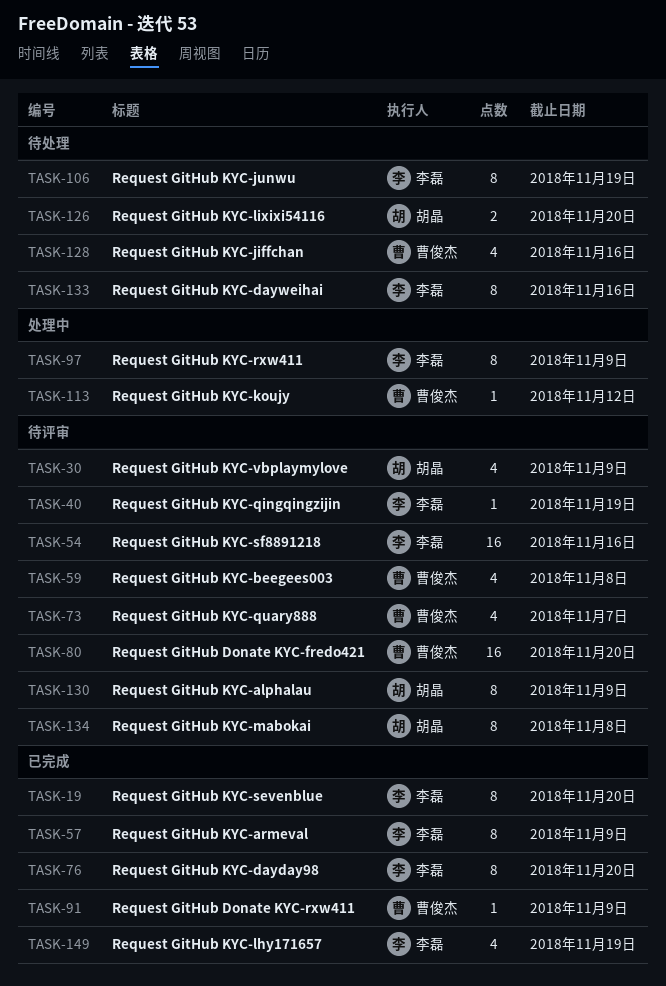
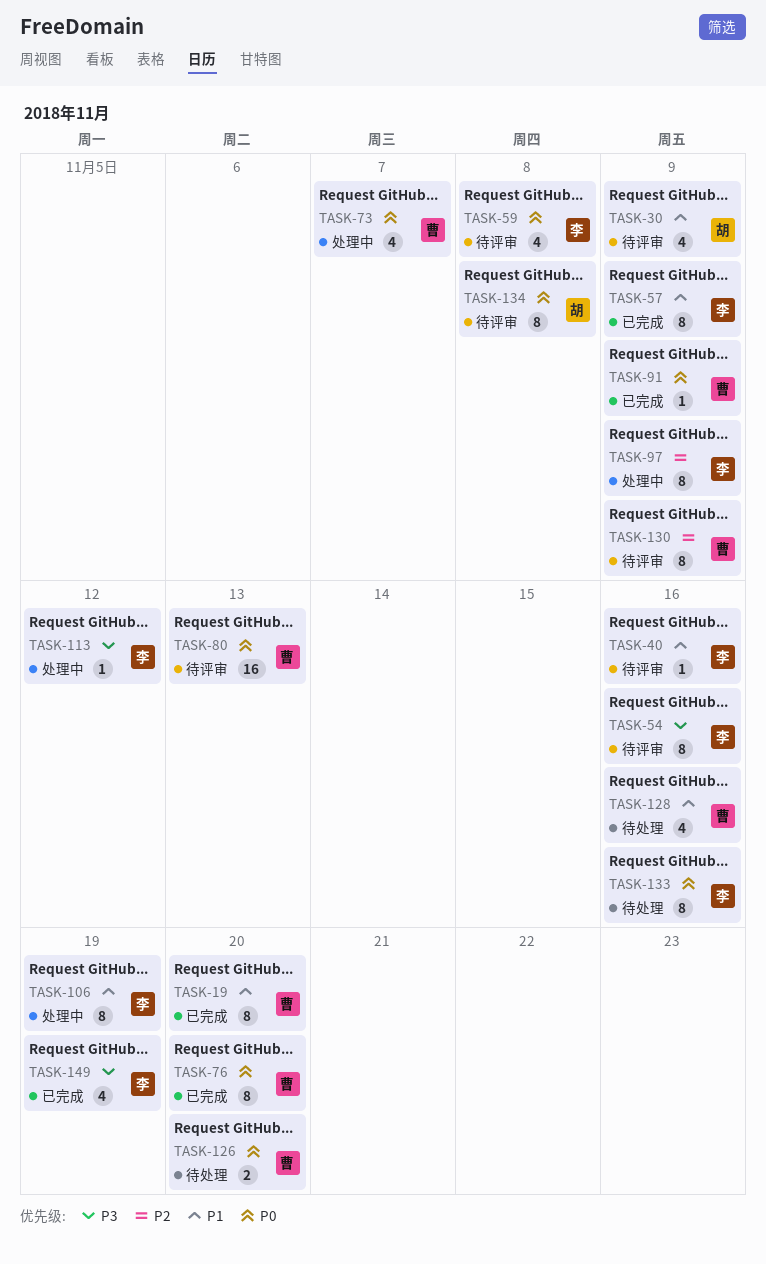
TASK-19, owner: 李磊 -> 曹俊杰
TASK-40, due: Nov 19 -> Nov 16
TASK-54, estimate: 16 -> 8
TASK-59, owner: 曹俊杰 -> 李磊
TASK-73, status: 待评审 -> 处理中
TASK-76, owner: 李磊 -> 曹俊杰
TASK-80, due: Nov 20 -> Nov 13
TASK-106, status: 待处理 -> 处理中
TASK-113, owner: 曹俊杰 -> 李磊
TASK-126, owner: 胡晶 -> 曹俊杰
TASK-130, owner: 胡晶 -> 曹俊杰

